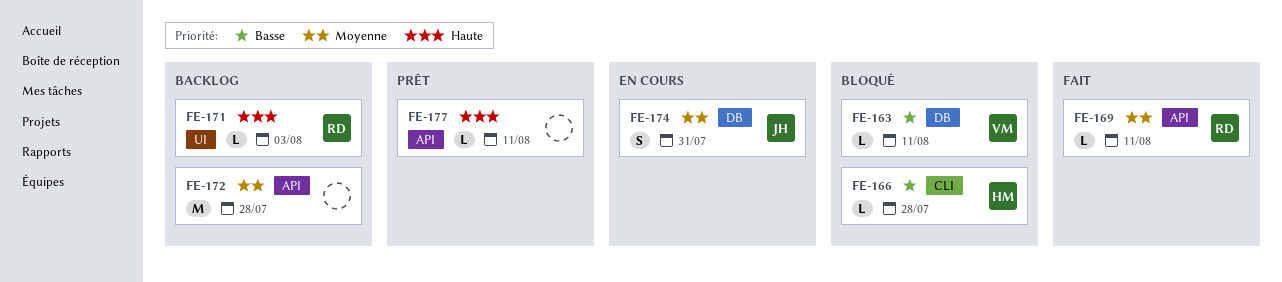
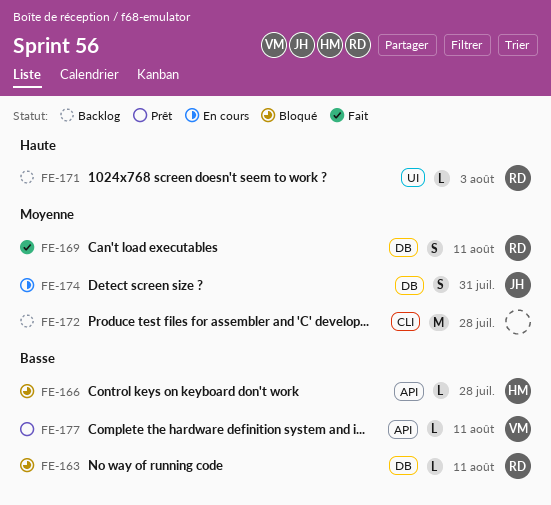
FE-163, owner: VM -> RD
FE-166, label: CLI -> API
FE-169, label: API -> DB
FE-169, estimate: L -> S
FE-172, label: API -> CLI
FE-177, owner: none -> VM
FE-177, priority: Haute -> Basse

